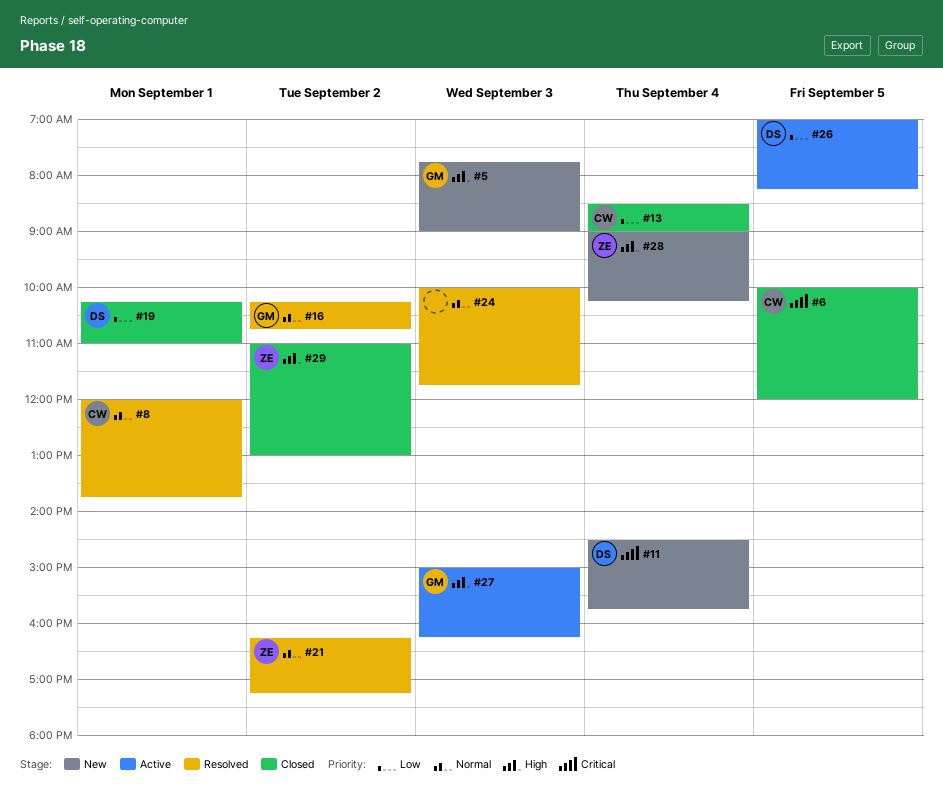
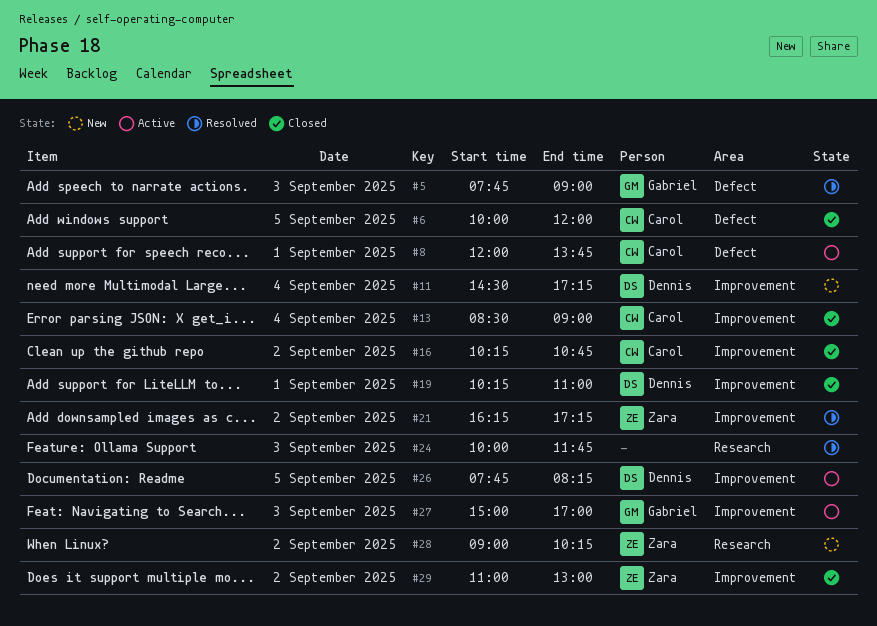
#5, status: New -> Resolved
#8, status: Resolved -> Active
#11, ends: 15:45 -> 17:15
#16, status: Resolved -> Closed
#16, owner: Gabriel -> Carol
#26, begins: 07:00 -> 07:45
#27, ends: 16:15 -> 17:00
#28, day: Sep 4 -> Sep 2

